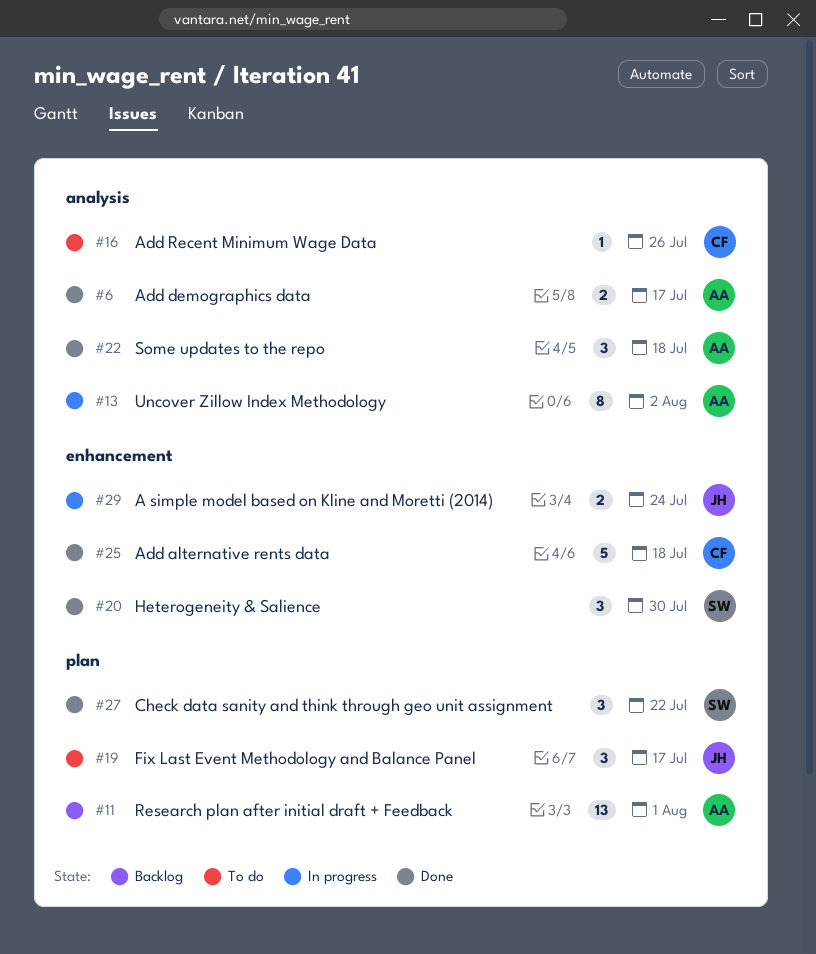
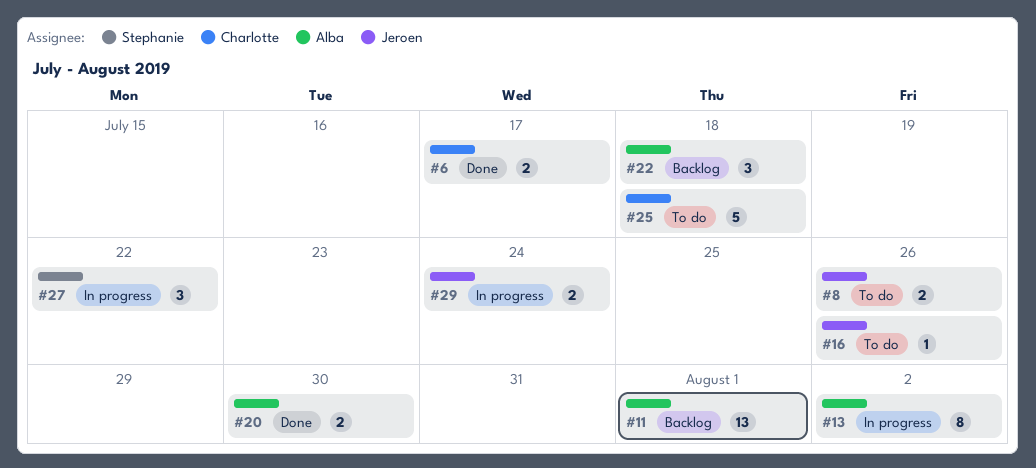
#6, owner: Alba -> Charlotte
#8: none -> present
#16, owner: Charlotte -> Jeroen
#19: present -> none
#20, owner: Stephanie -> Alba
#20, estimate: 3 -> 2
#22, status: Done -> Backlog
#25, status: Done -> To do
#27, status: Done -> In progress

